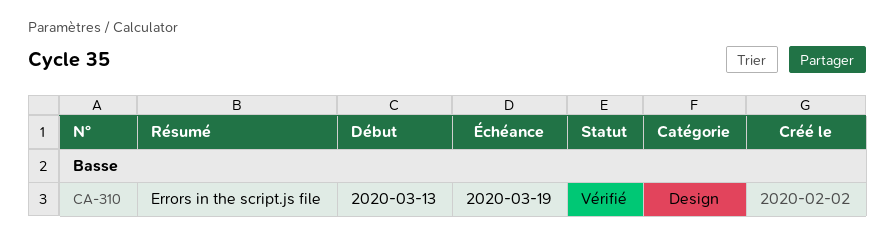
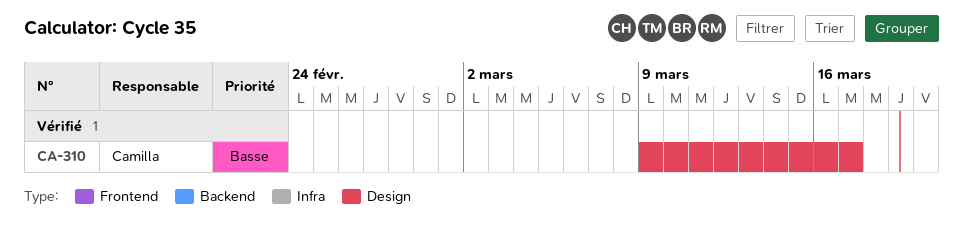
CA-310, start: Mar 13 -> Mar 9
CA-310, due: Mar 19 -> Mar 17

